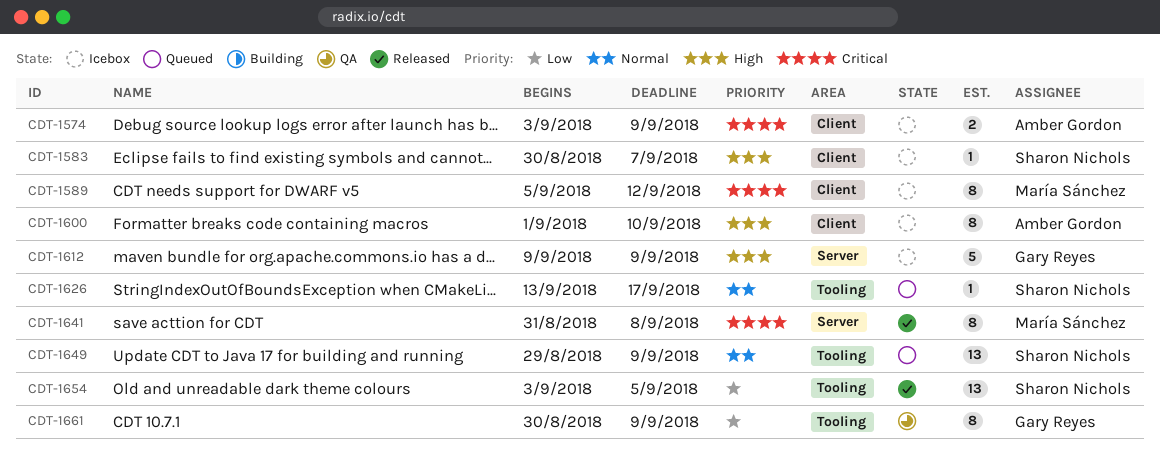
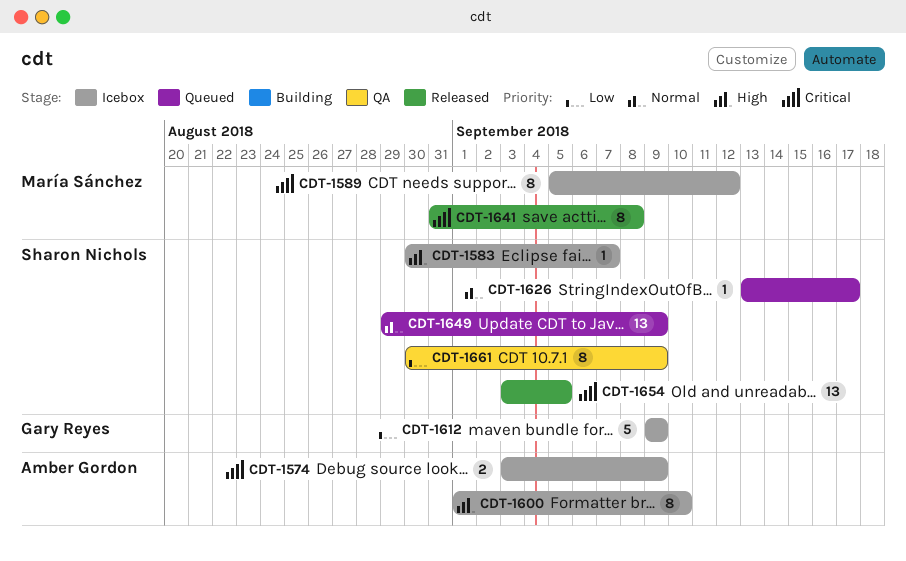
CDT-1612, priority: High -> Low
CDT-1654, priority: Low -> Critical
CDT-1661, owner: Gary Reyes -> Sharon Nichols

